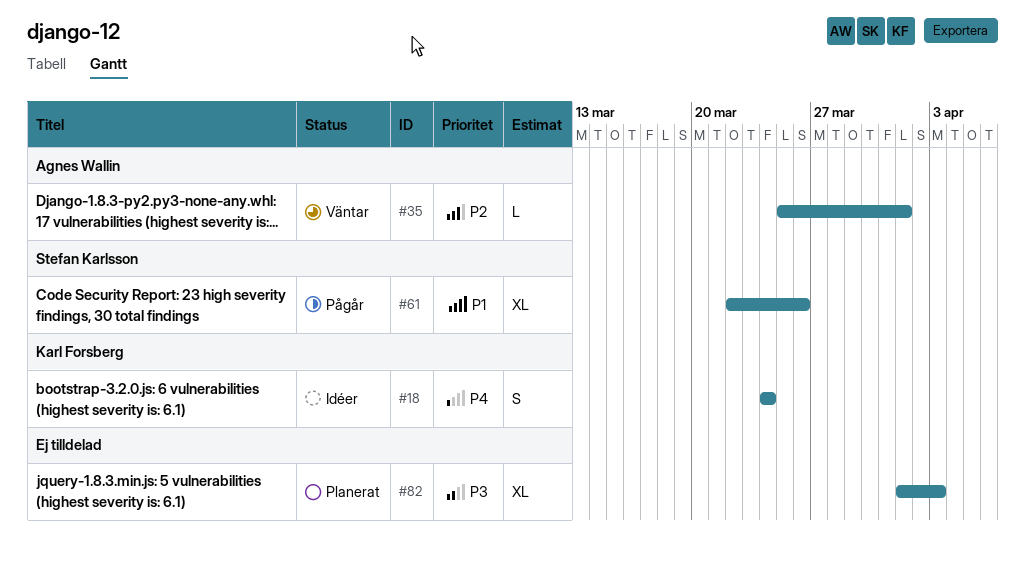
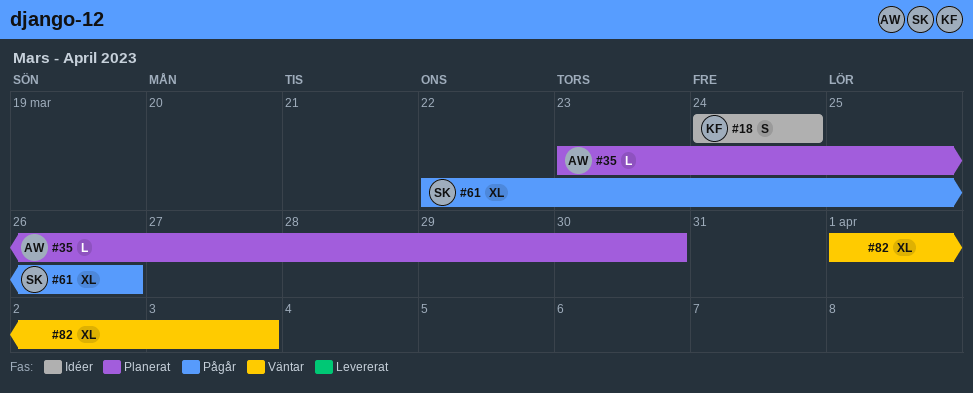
#35, status: Väntar -> Planerat
#35, start: Mar 25 -> Mar 23
#35, due: Apr 1 -> Mar 30
#82, status: Planerat -> Väntar

